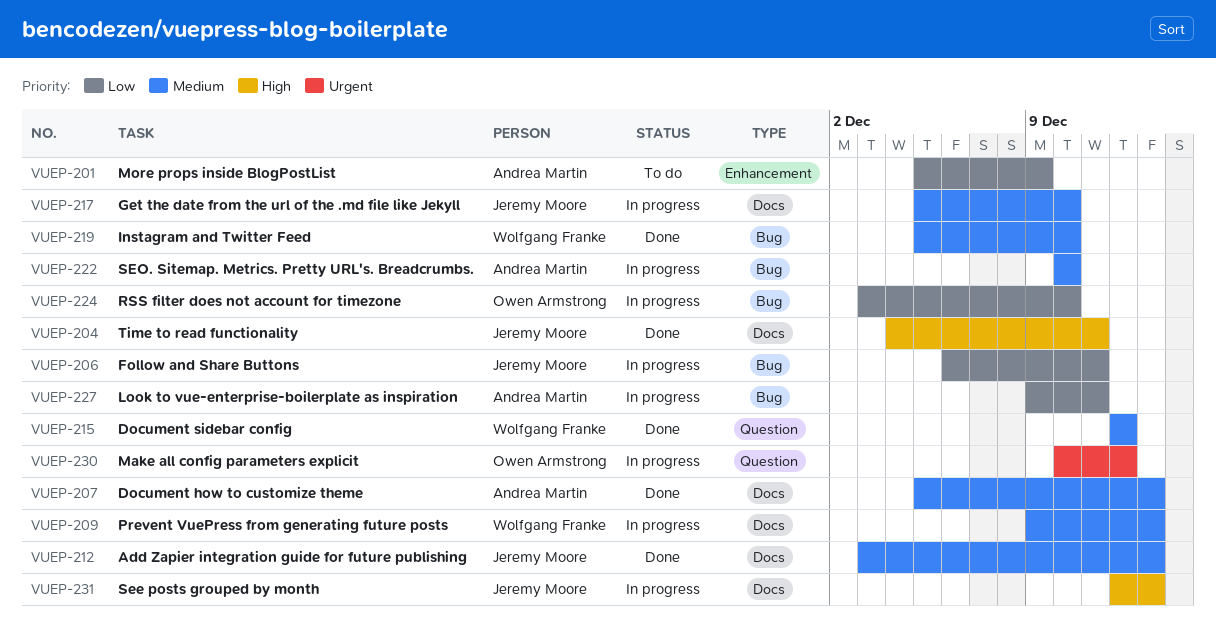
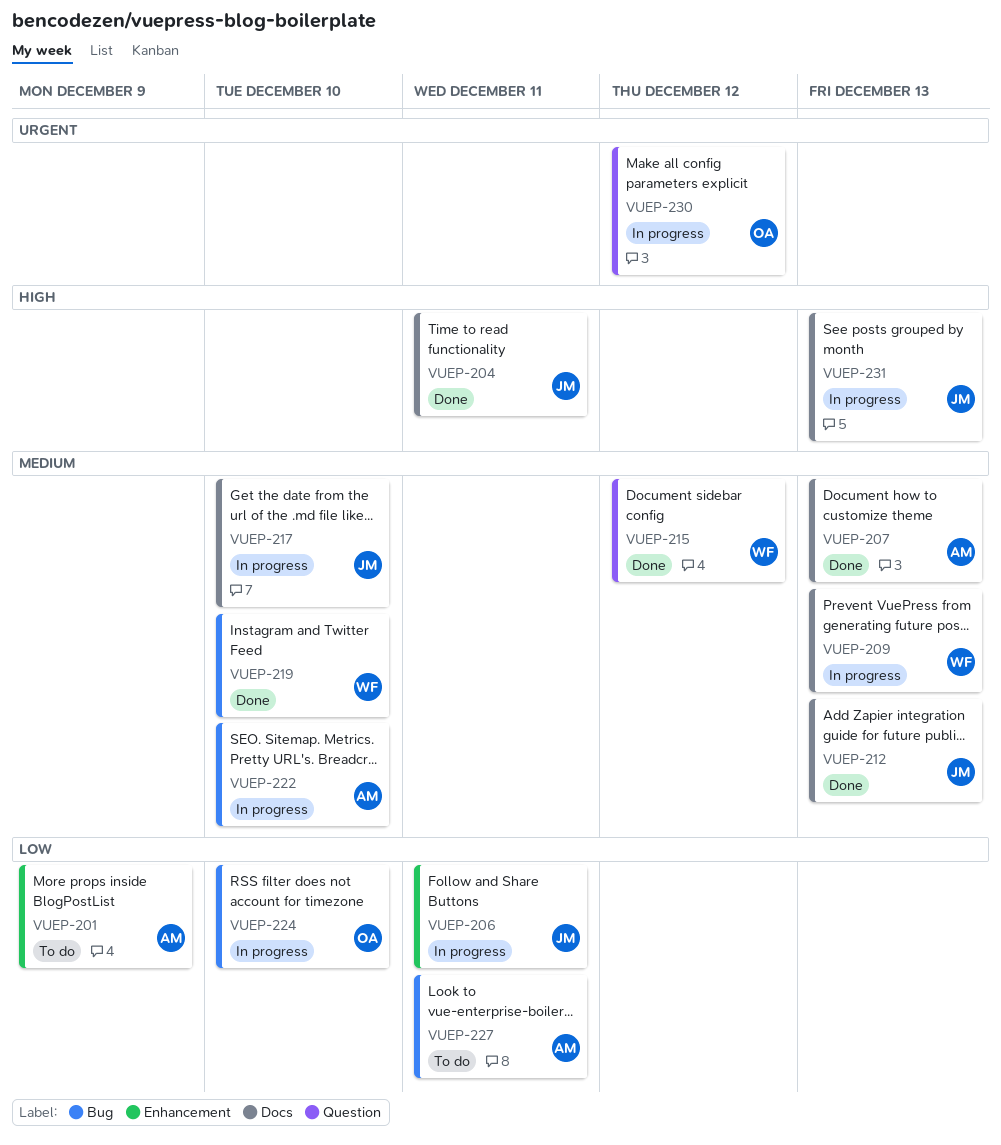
VUEP-206, label: Bug -> Enhancement
VUEP-227, status: In progress -> To do

